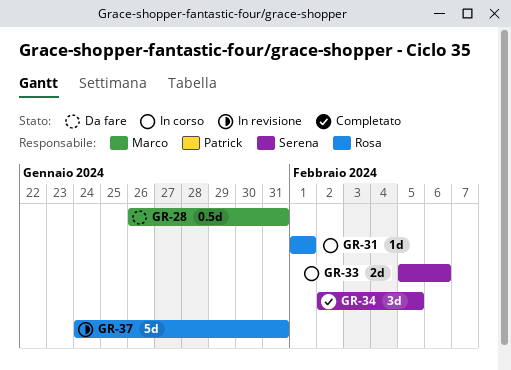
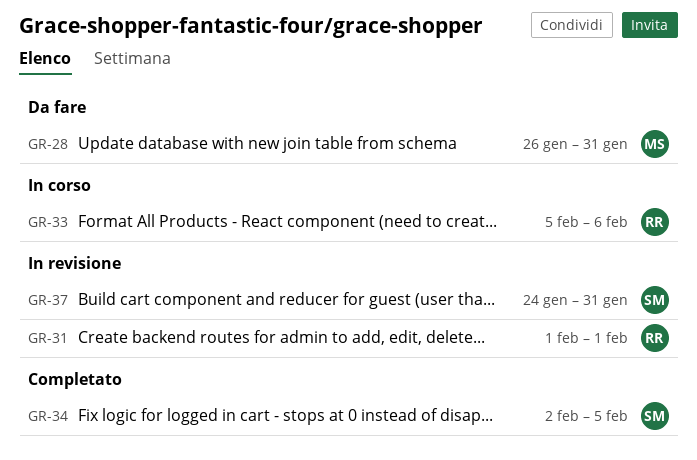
GR-31, status: In corso -> In revisione
GR-33, owner: Serena -> Rosa
GR-37, owner: Rosa -> Serena

